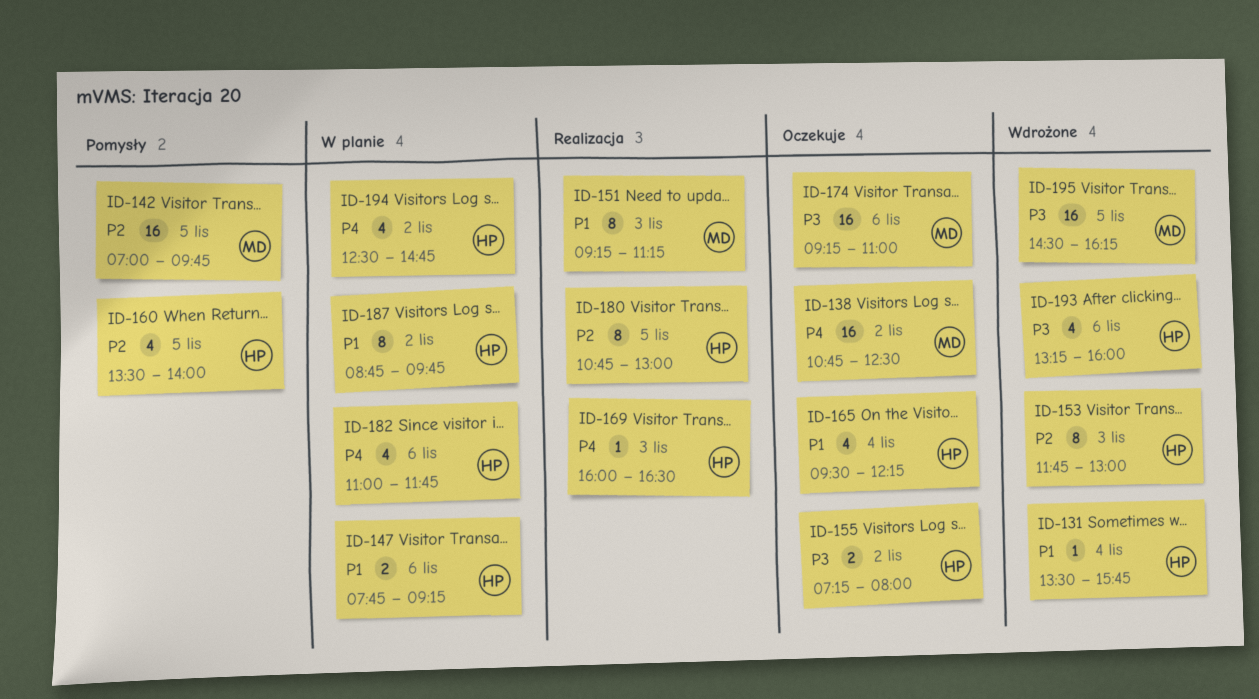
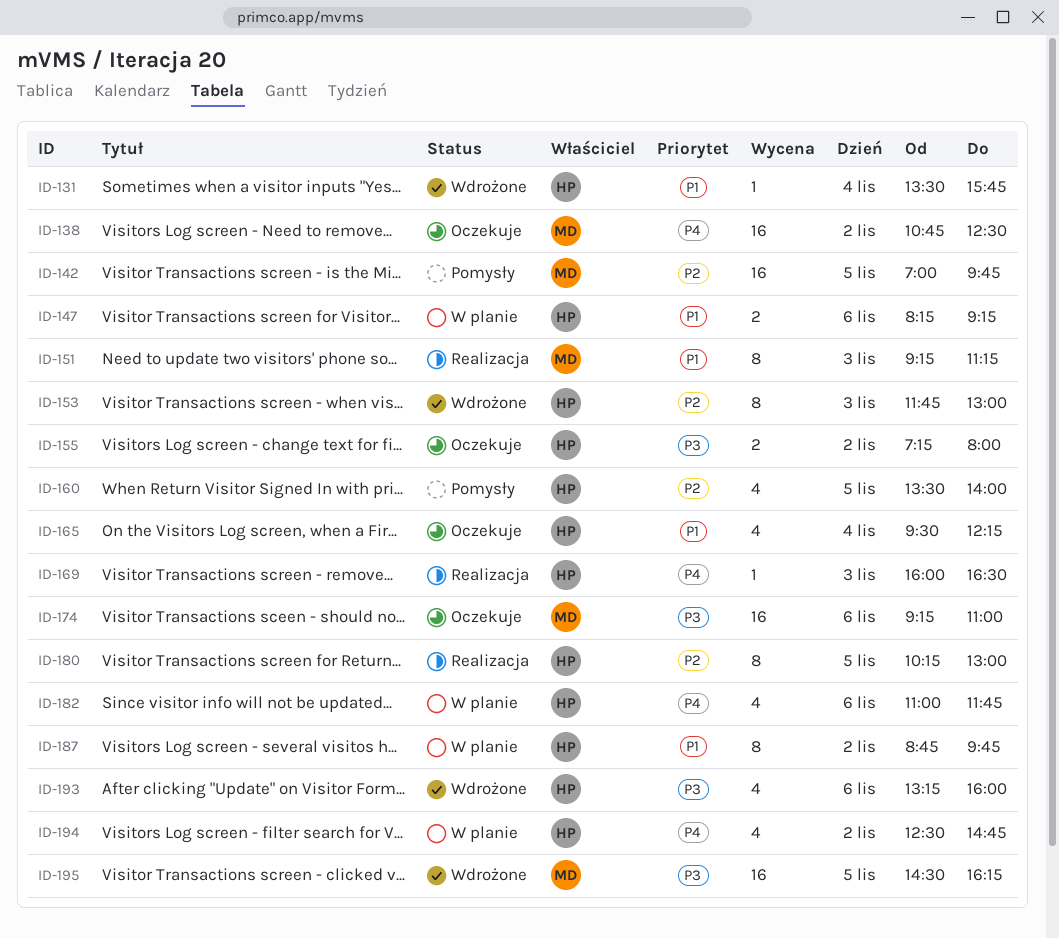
ID-147, begins: 07:45 -> 08:15
ID-180, begins: 10:45 -> 10:15

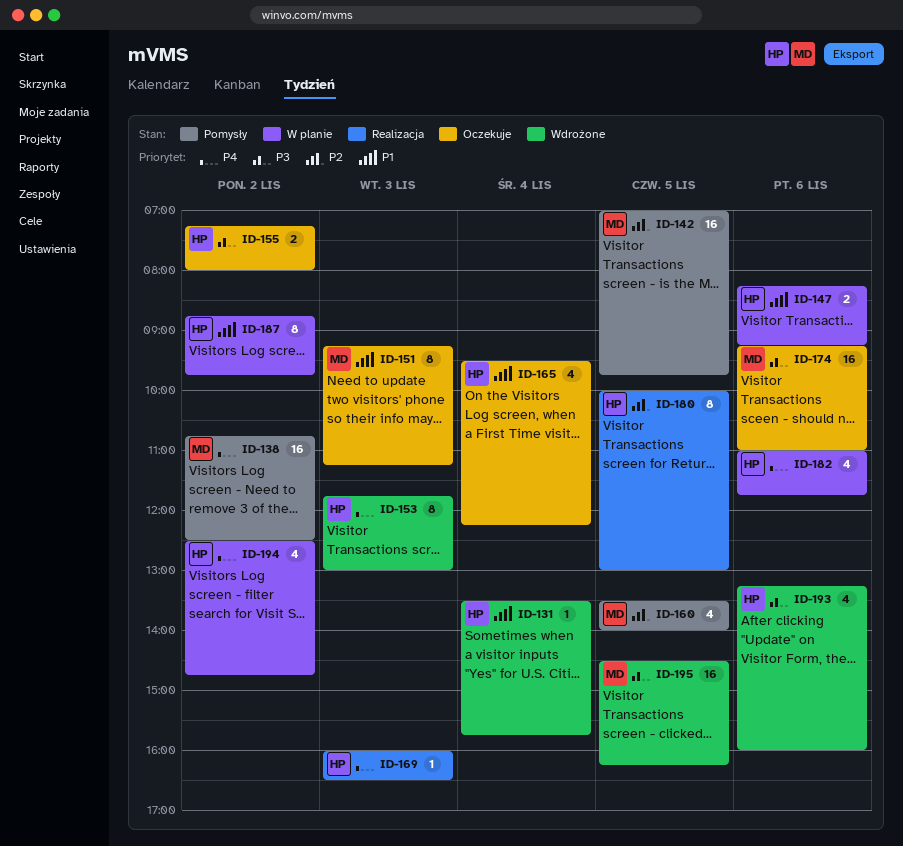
ID-138, status: Oczekuje -> Pomysły
ID-151, status: Realizacja -> Oczekuje
ID-153, priority: P2 -> P4
ID-160, owner: HP -> MD
ID-180, begins: 10:15 -> 10:00

